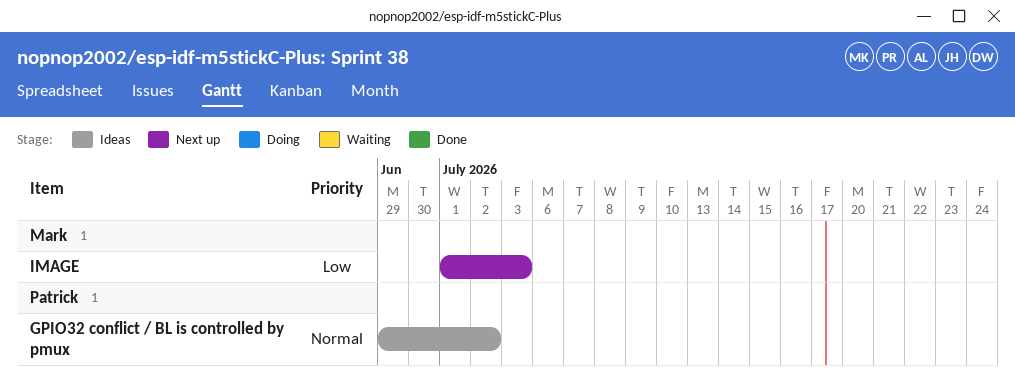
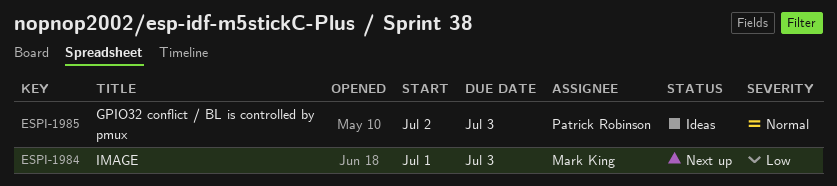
GPIO32 conflict / BL is controlled by pmux, start: Jun 29 -> Jul 2
GPIO32 conflict / BL is controlled by pmux, due: Jul 2 -> Jul 3

